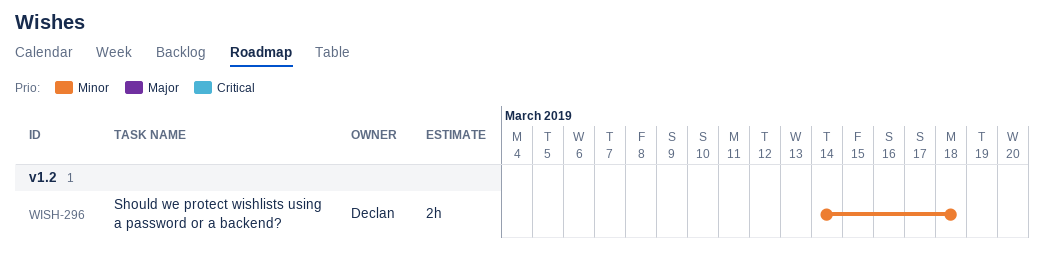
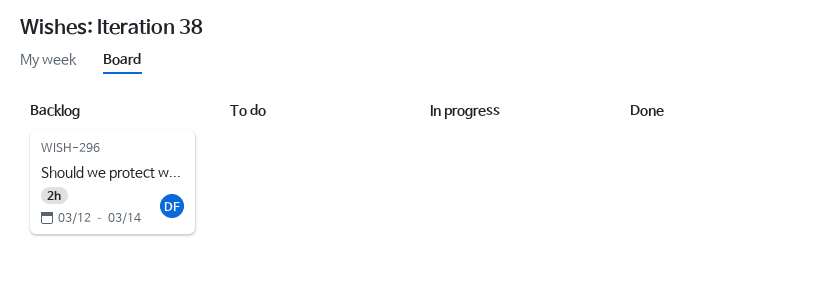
WISH-296, start: Mar 14 -> Mar 12
WISH-296, due: Mar 18 -> Mar 14

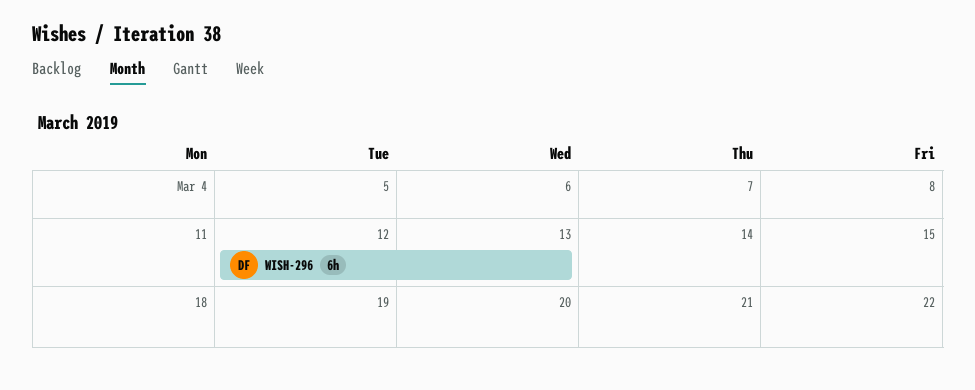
WISH-296, estimate: 2h -> 6h
WISH-296, due: Mar 14 -> Mar 13

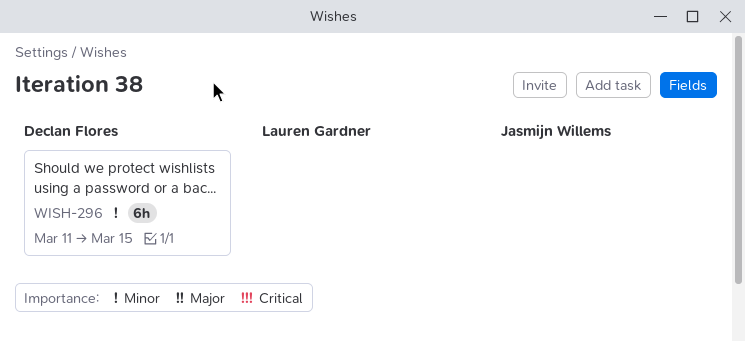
WISH-296, start: Mar 12 -> Mar 11
WISH-296, due: Mar 13 -> Mar 15

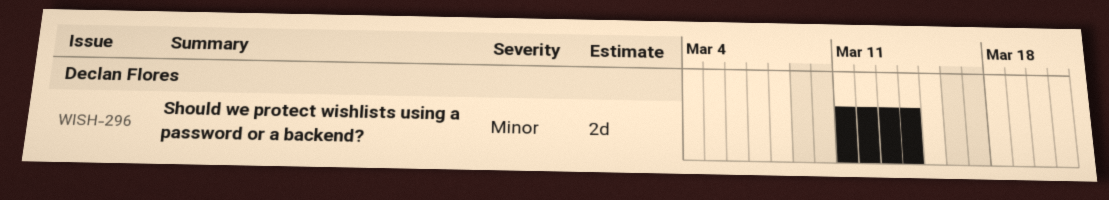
WISH-296, estimate: 6h -> 2d
WISH-296, due: Mar 15 -> Mar 14

